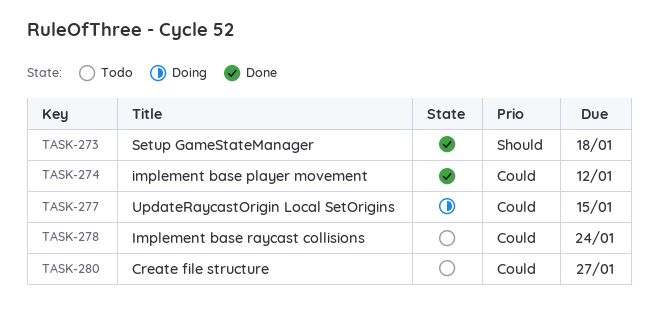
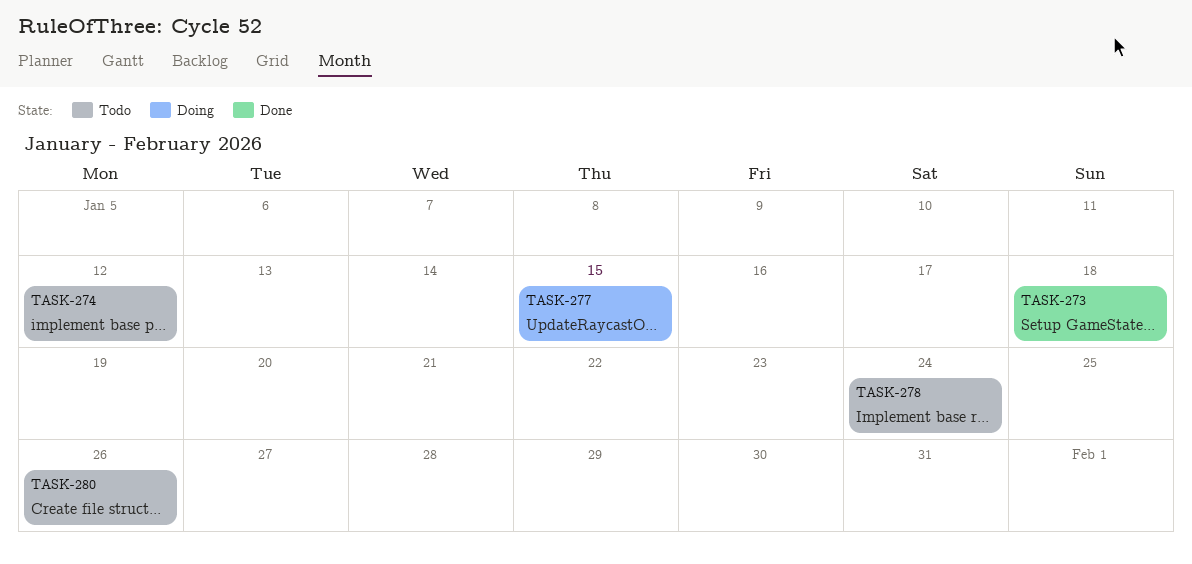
TASK-274, status: Done -> Todo
TASK-280, due: Jan 27 -> Jan 26

